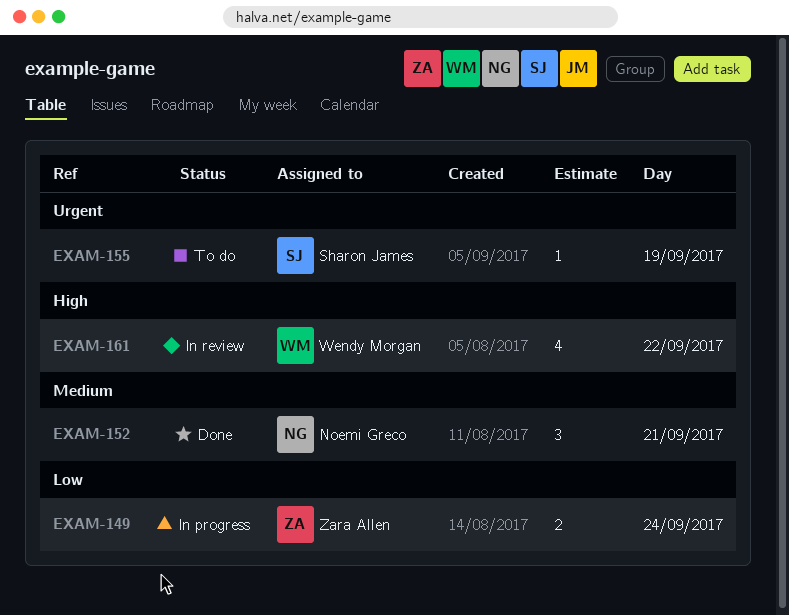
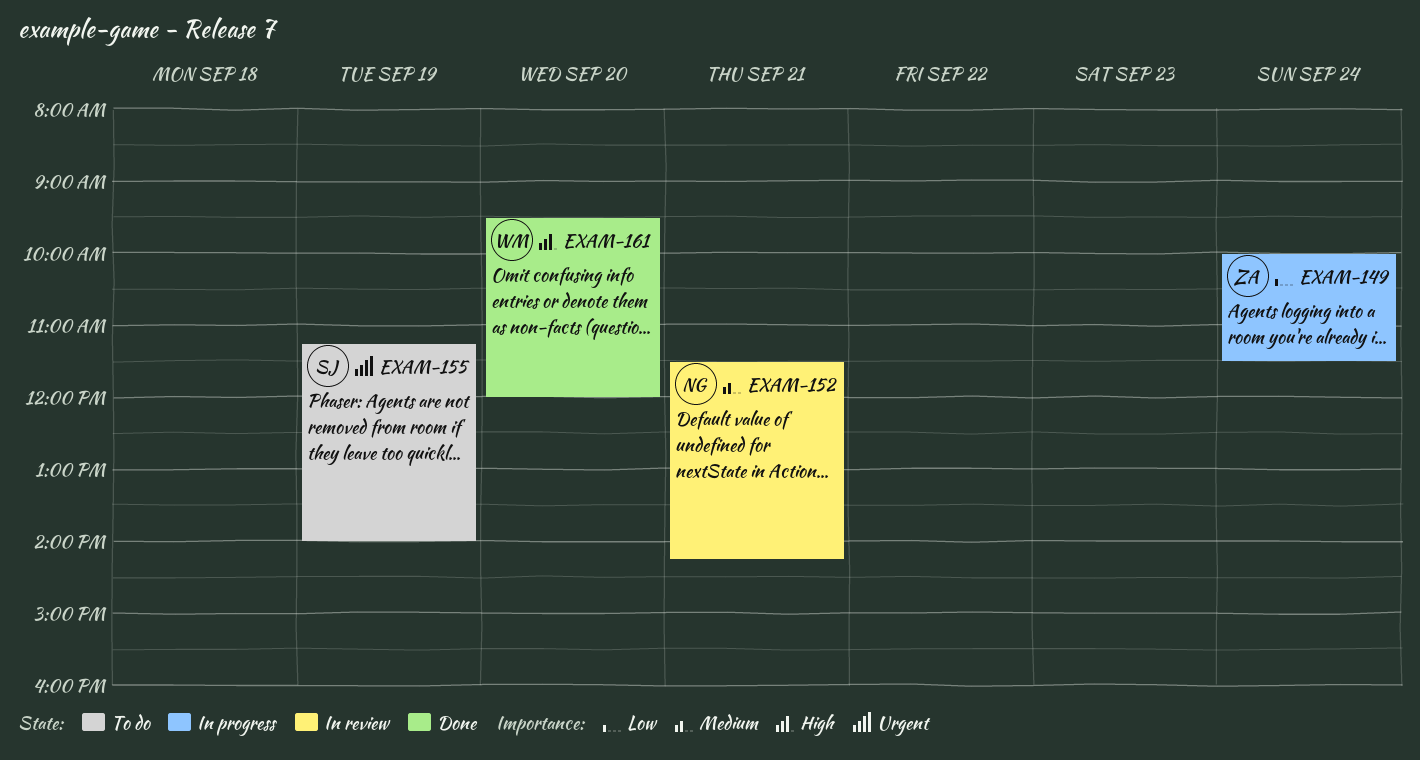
EXAM-152, status: Done -> In review
EXAM-161, status: In review -> Done
EXAM-161, day: Sep 22 -> Sep 20

